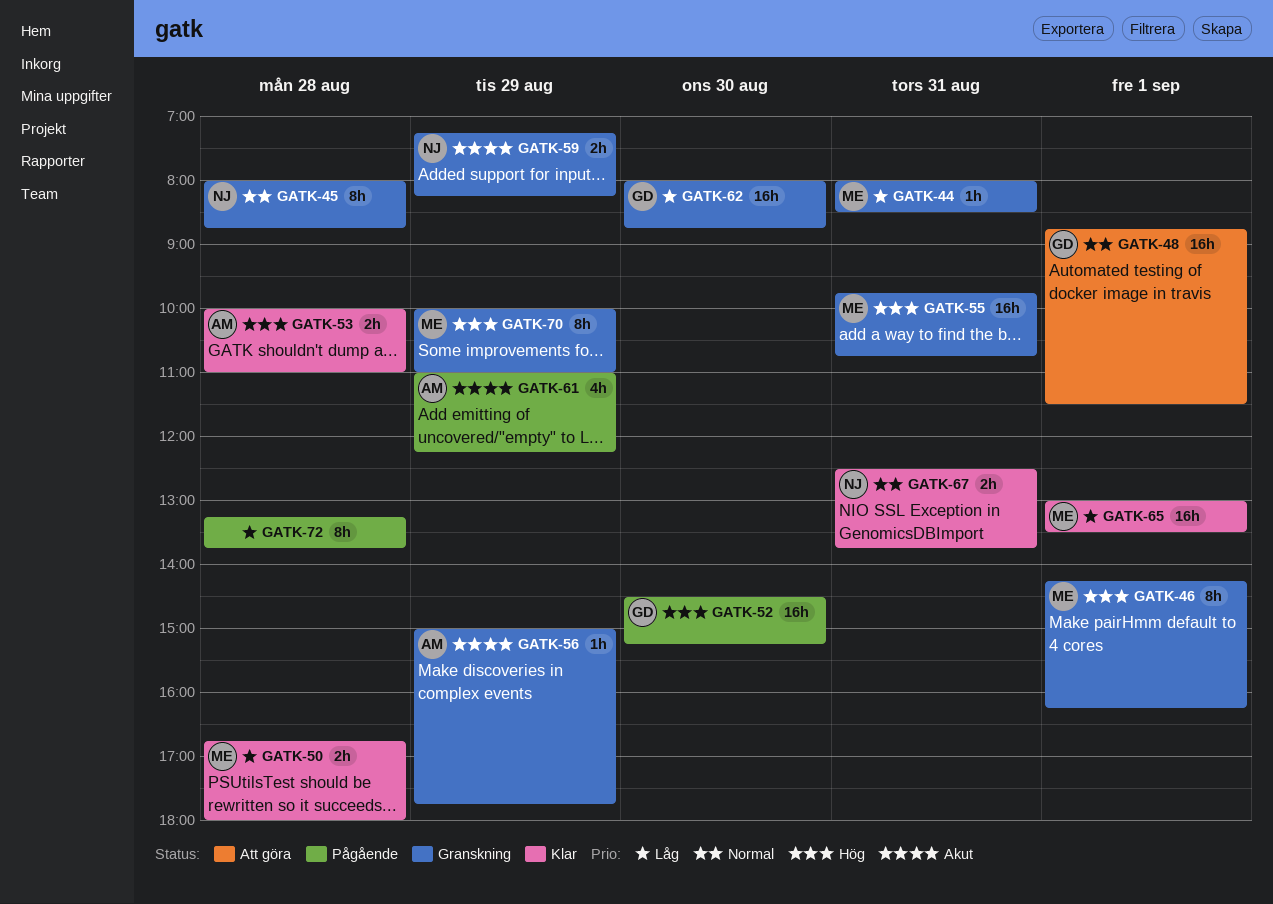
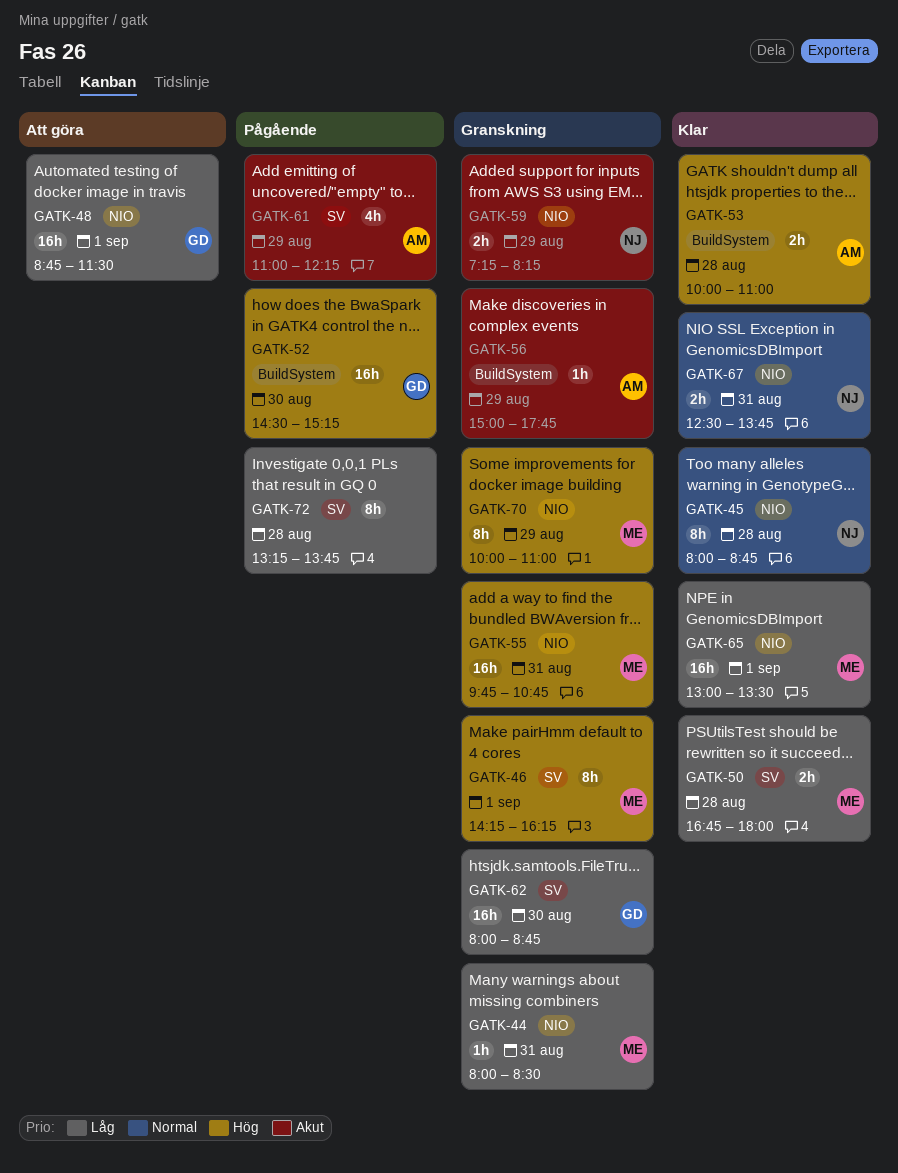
GATK-45, status: Granskning -> Klar
GATK-48, priority: Normal -> Låg

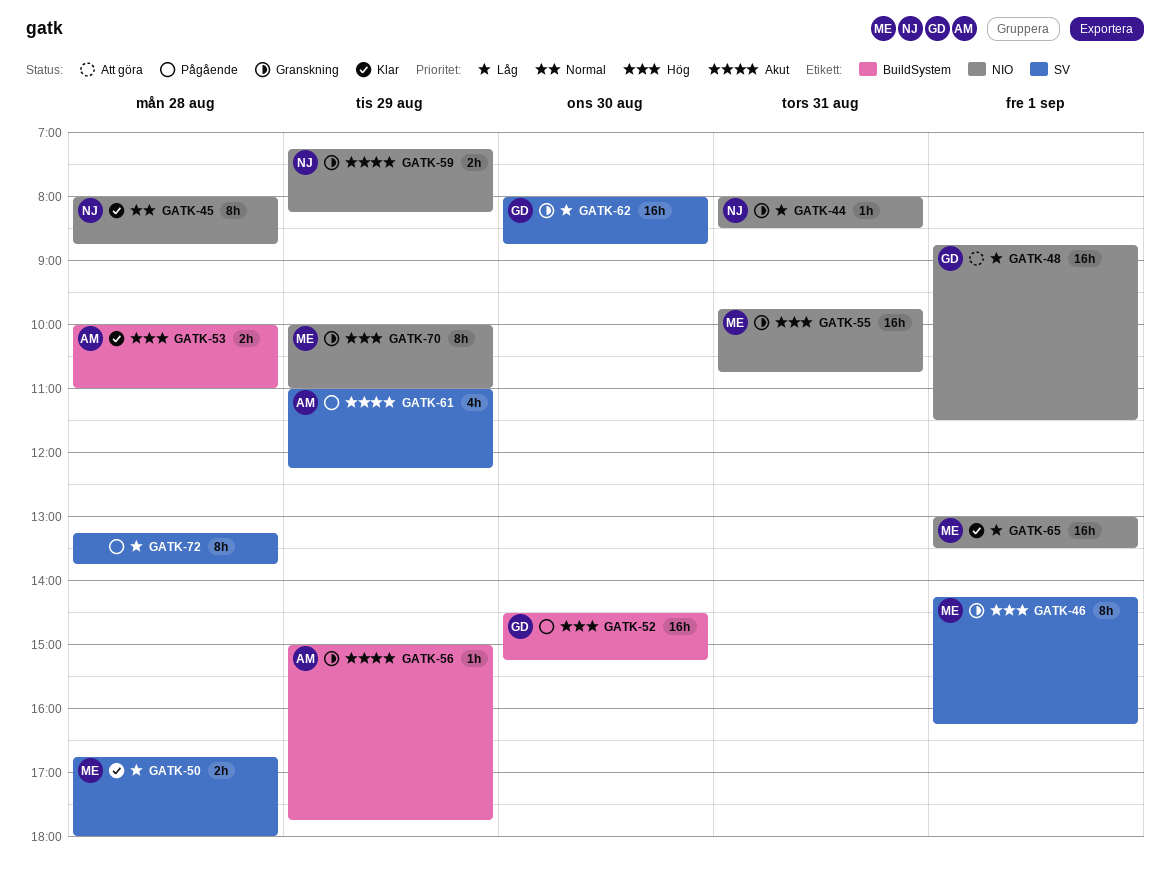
GATK-44, owner: ME -> NJ
GATK-67: present -> none

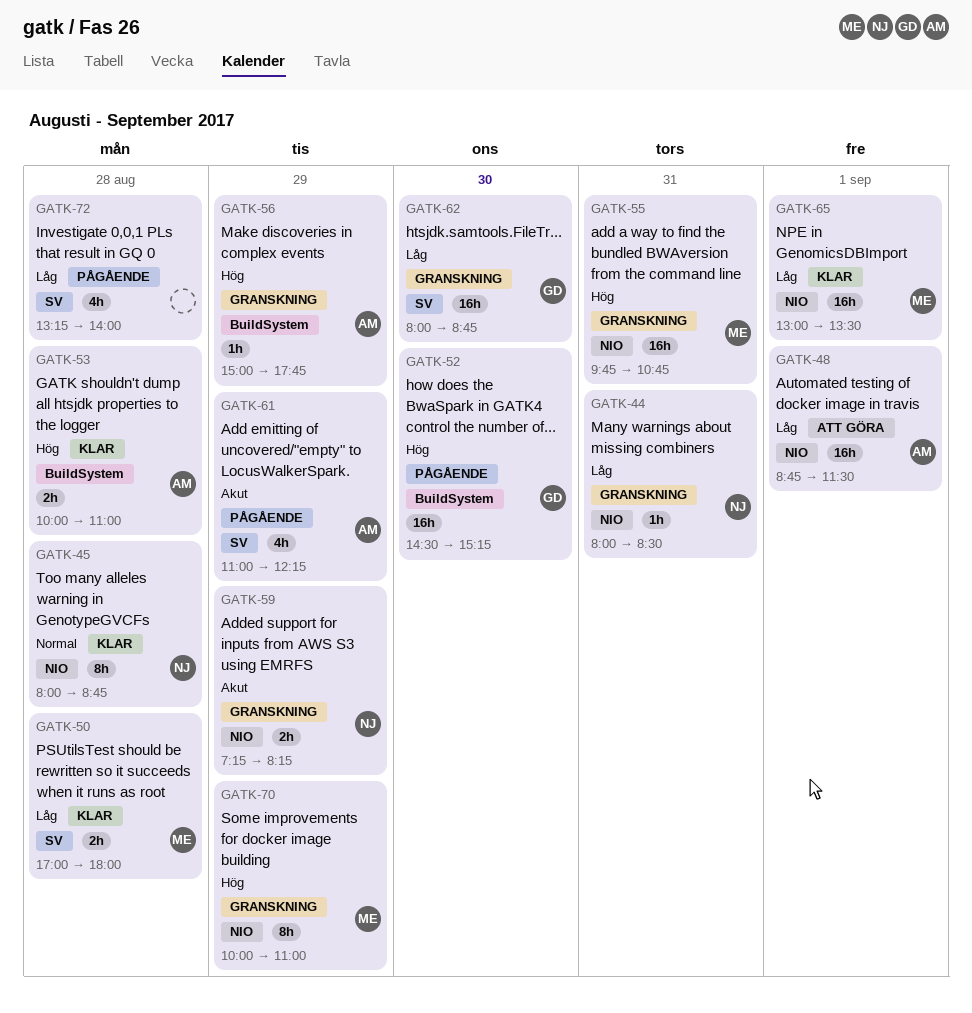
GATK-46: present -> none
GATK-48, owner: GD -> AM
GATK-50, begins: 16:45 -> 17:00
GATK-56, priority: Akut -> Hög
GATK-72, estimate: 8h -> 4h
GATK-72, ends: 13:45 -> 14:00

